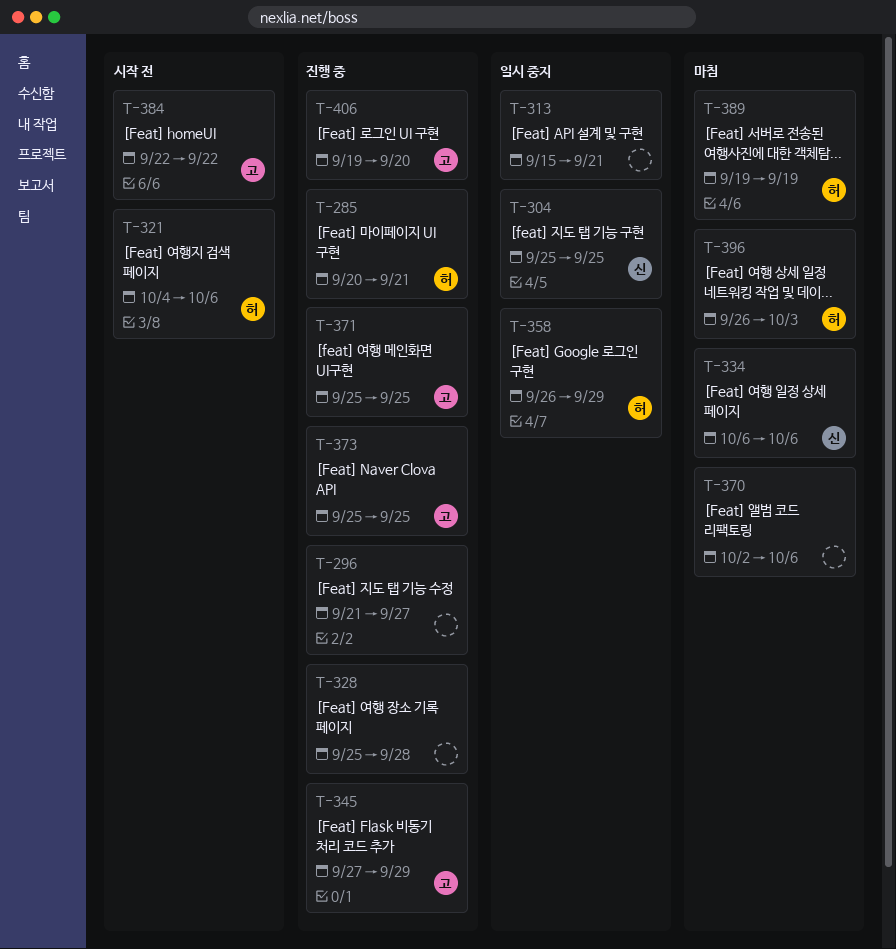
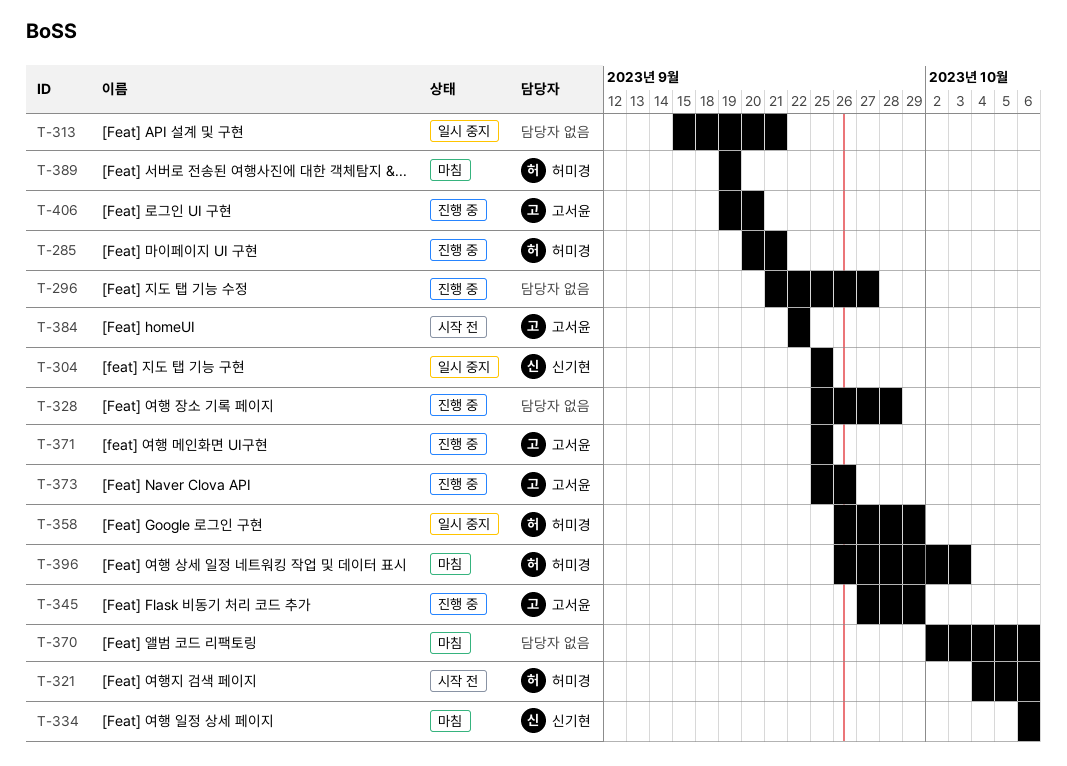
T-373, due: Sep 25 -> Sep 26

